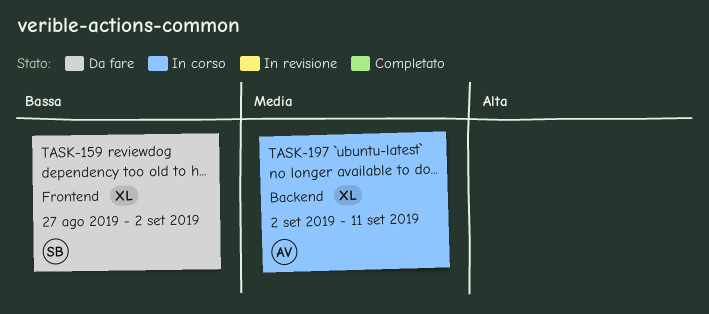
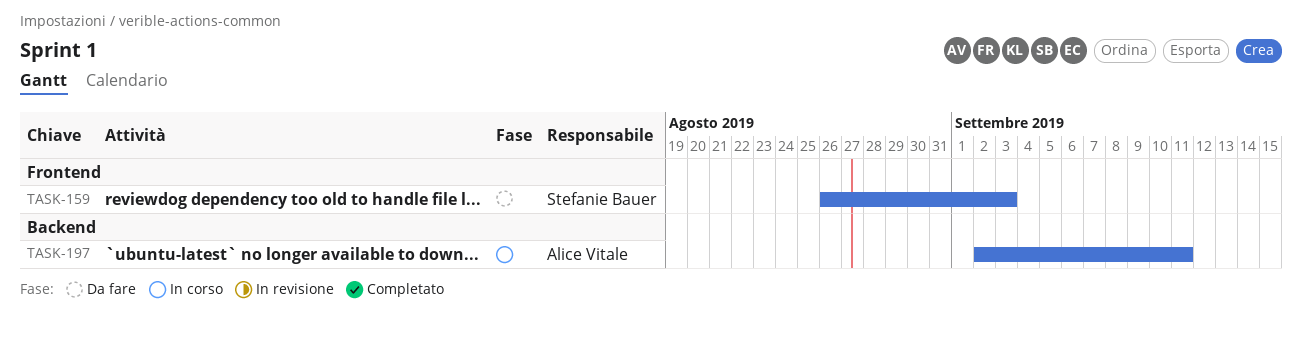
TASK-159, start: Aug 27 -> Aug 26
TASK-159, due: Sep 2 -> Sep 3

